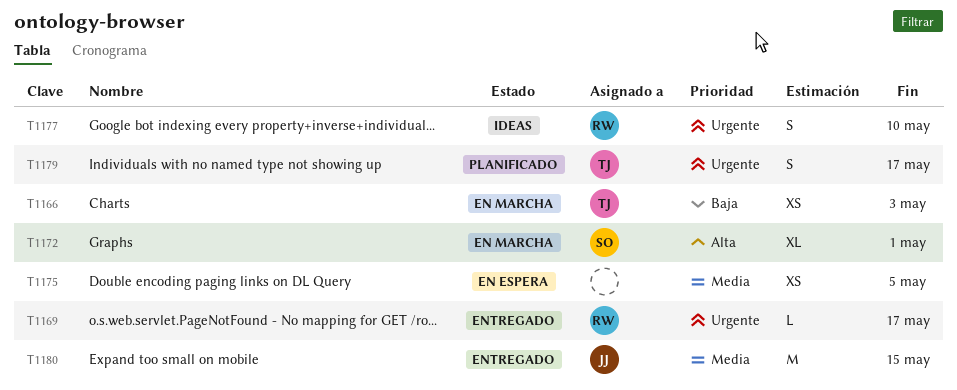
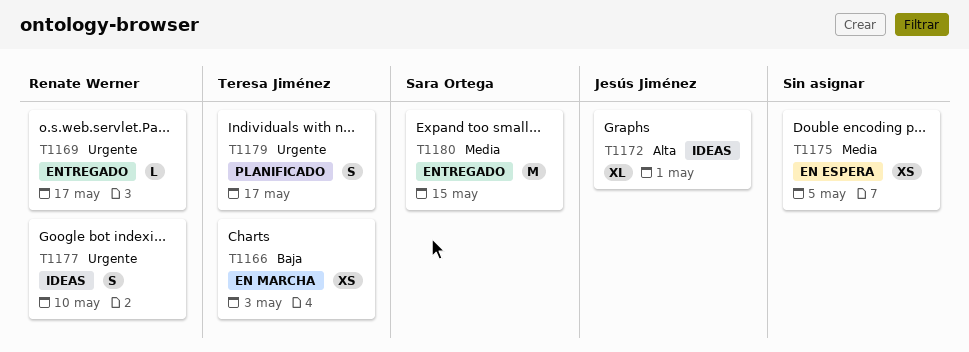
T1172, status: En marcha -> Ideas
T1172, owner: Sara Ortega -> Jesús Jiménez
T1180, owner: Jesús Jiménez -> Sara Ortega

